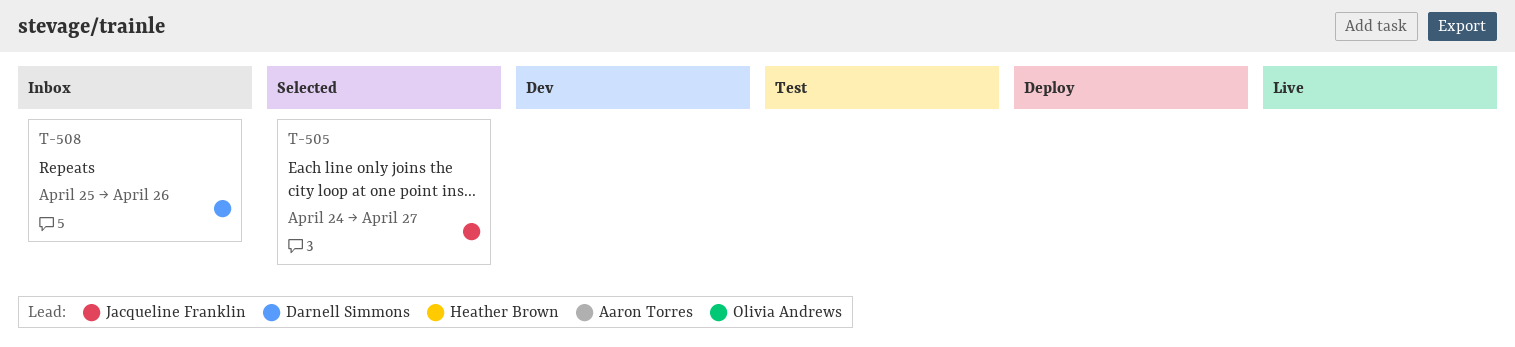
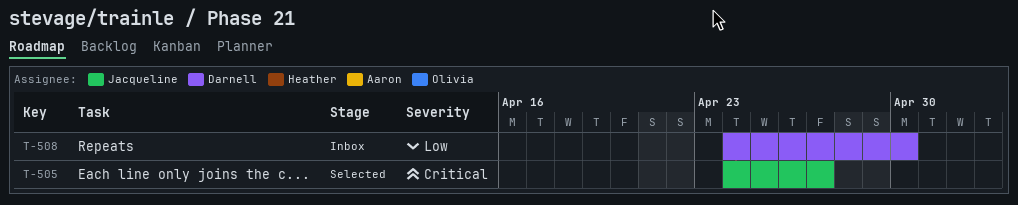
T-508, start: Apr 25 -> Apr 24
T-508, due: Apr 26 -> Apr 30

